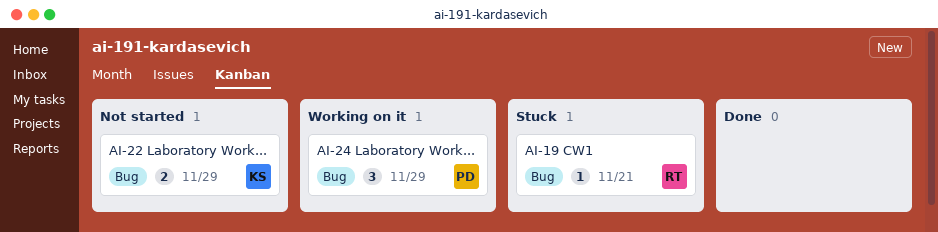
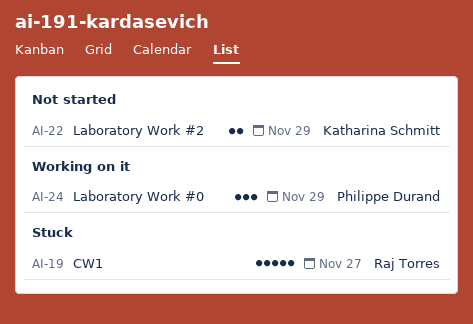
AI-19, estimate: 1 -> 5
AI-19, due: Nov 21 -> Nov 27

